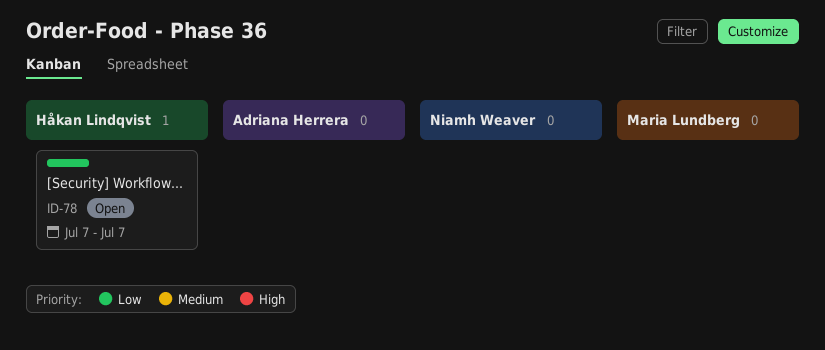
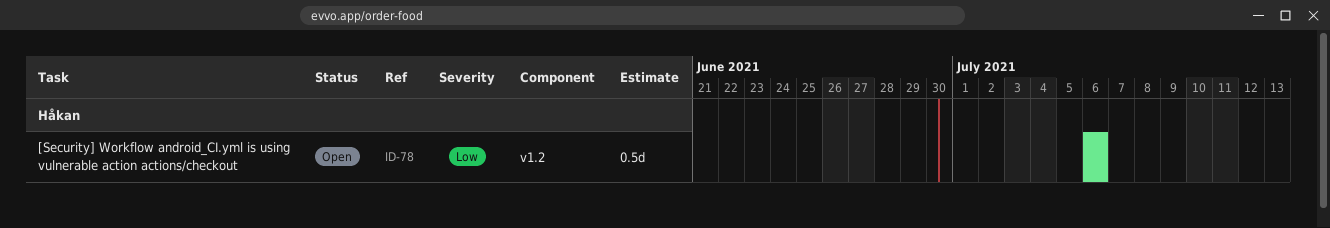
ID-78, start: Jul 7 -> Jul 6
ID-78, due: Jul 7 -> Jul 6

